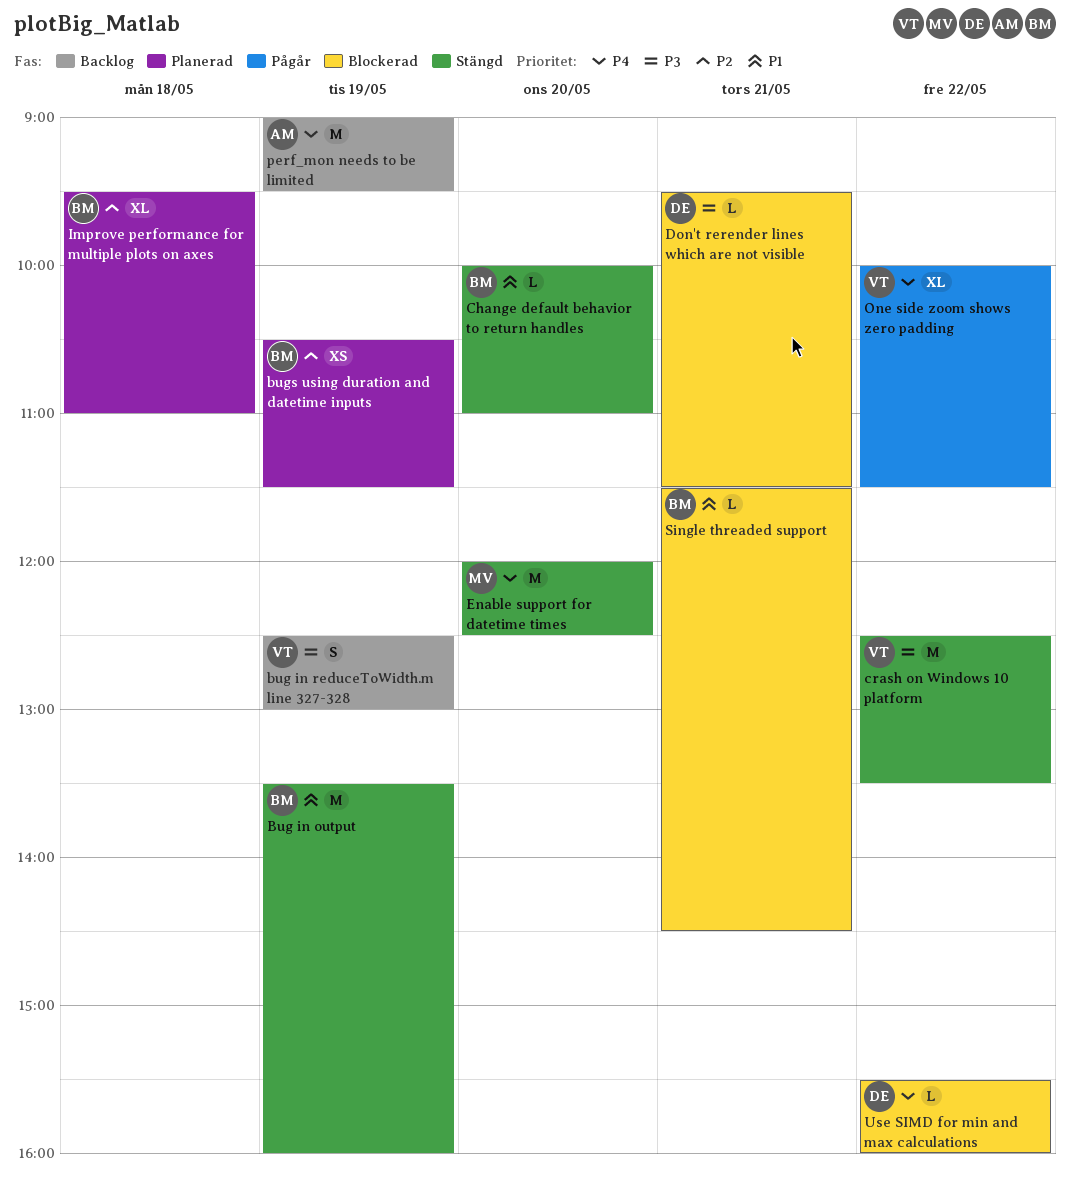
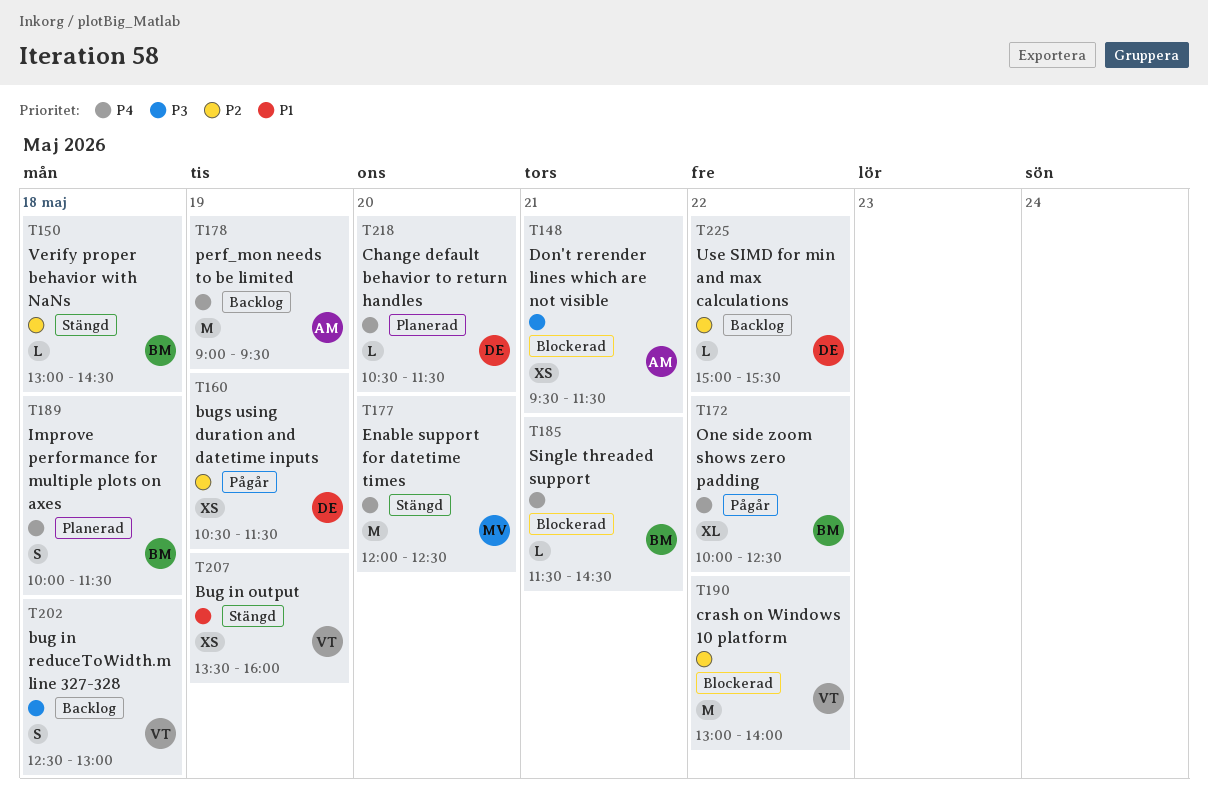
Bug in output, owner: BM -> VT
Bug in output, estimate: M -> XS
bug in reduceToWidth.m line 327-328, day: May 19 -> May 18
bugs using duration and datetime inputs, status: Planerad -> Pågår
bugs using duration and datetime inputs, owner: BM -> DE
Change default behavior to return handles, status: Stängd -> Planerad
Change default behavior to return handles, owner: BM -> DE
Change default behavior to return handles, priority: P1 -> P4
Change default behavior to return handles, begins: 10:00 -> 10:30
Change default behavior to return handles, ends: 11:00 -> 11:30
crash on Windows 10 platform, status: Stängd -> Blockerad
crash on Windows 10 platform, priority: P3 -> P2
crash on Windows 10 platform, begins: 12:30 -> 13:00
crash on Windows 10 platform, ends: 13:30 -> 14:00
Don't rerender lines which are not visible, owner: DE -> AM
Don't rerender lines which are not visible, estimate: L -> XS
Improve performance for multiple plots on axes, priority: P2 -> P4
Improve performance for multiple plots on axes, estimate: XL -> S
Improve performance for multiple plots on axes, begins: 09:30 -> 10:00
Improve performance for multiple plots on axes, ends: 11:00 -> 11:30
One side zoom shows zero padding, owner: VT -> BM
One side zoom shows zero padding, ends: 11:30 -> 12:30
Single threaded support, priority: P1 -> P4
Use SIMD for min and max calculations, status: Blockerad -> Backlog
Use SIMD for min and max calculations, priority: P4 -> P2
Use SIMD for min and max calculations, begins: 15:30 -> 15:00
Use SIMD for min and max calculations, ends: 16:00 -> 15:30
Verify proper behavior with NaNs: none -> present

